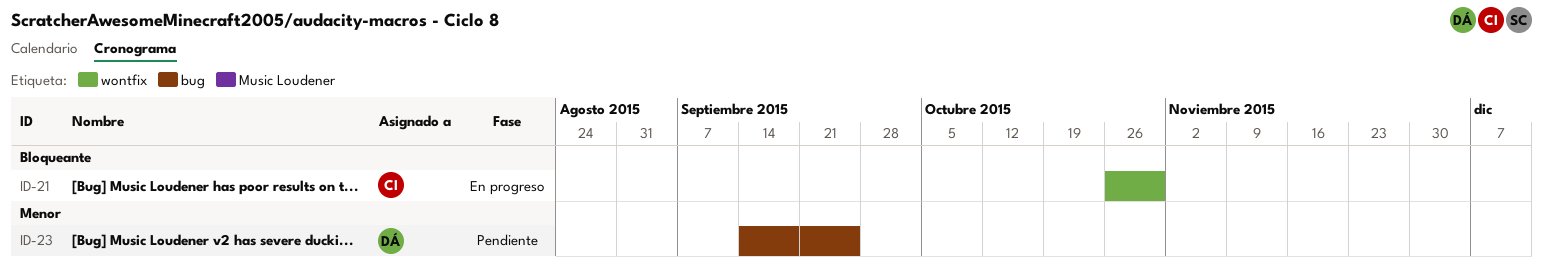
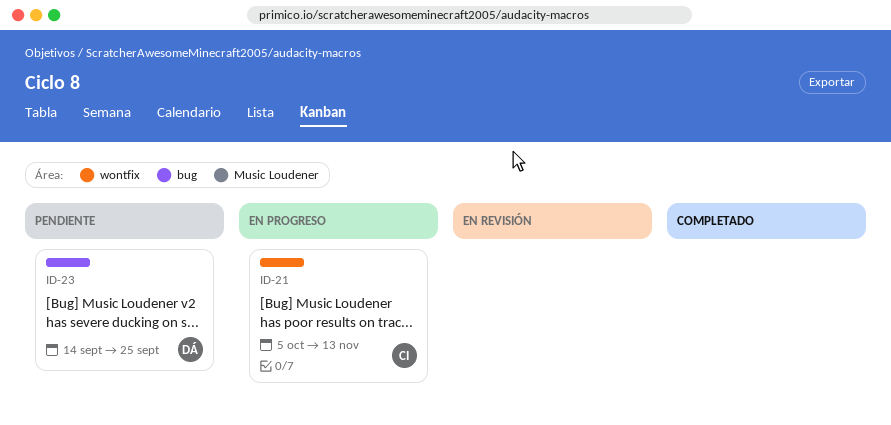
ID-21, start: Oct 26 -> Oct 5
ID-21, due: Oct 30 -> Nov 13

